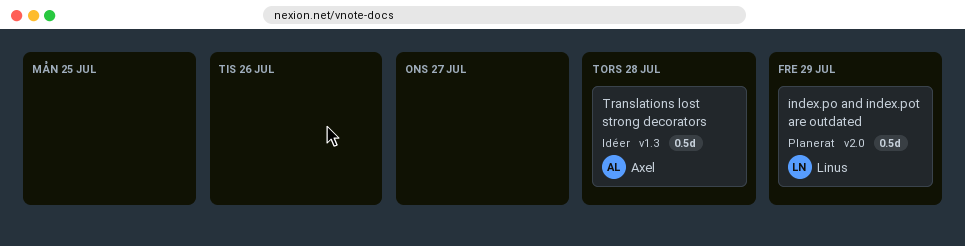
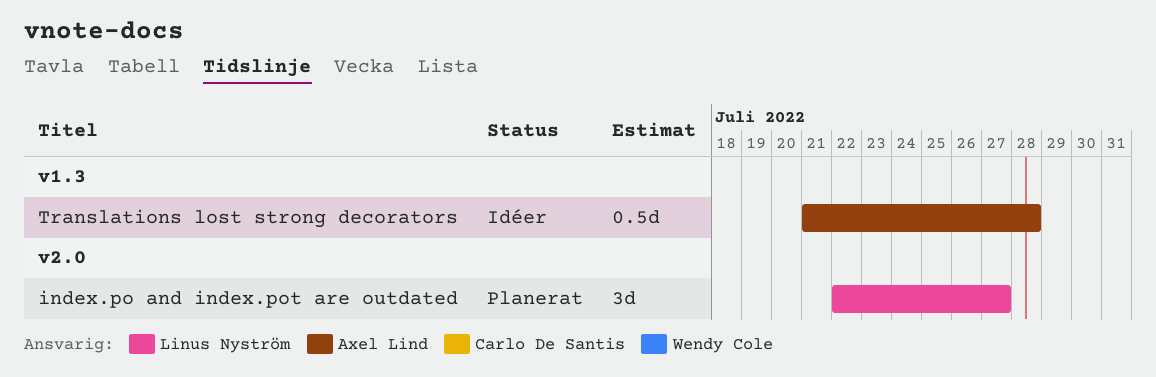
index.po and index.pot are outdated, estimate: 0.5d -> 3d
index.po and index.pot are outdated, due: Jul 29 -> Jul 27

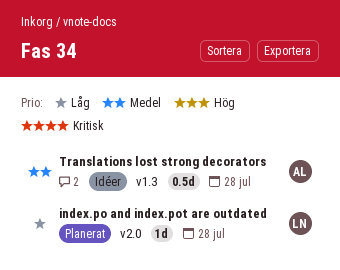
index.po and index.pot are outdated, estimate: 3d -> 1d
index.po and index.pot are outdated, due: Jul 27 -> Jul 28

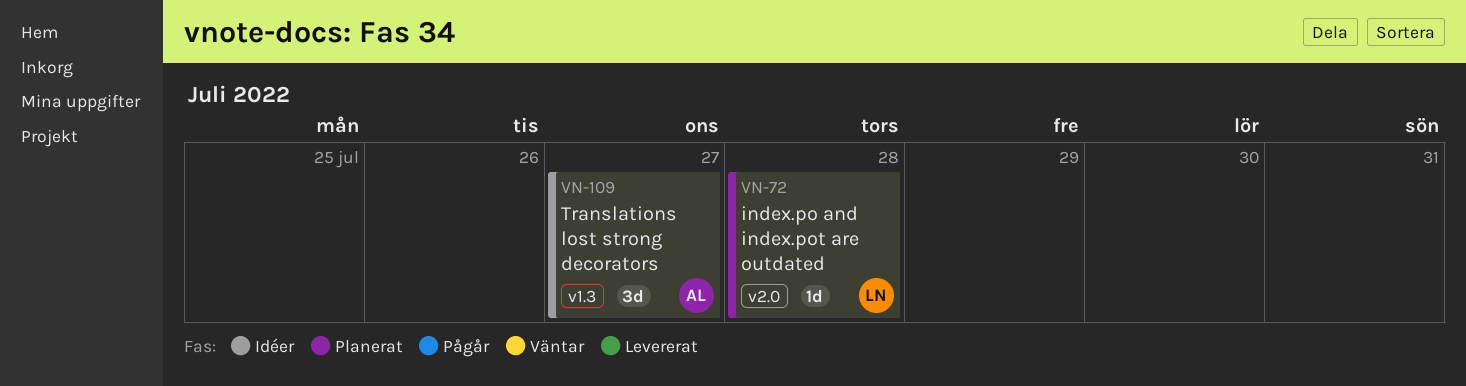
Translations lost strong decorators, estimate: 0.5d -> 3d
Translations lost strong decorators, due: Jul 28 -> Jul 27

